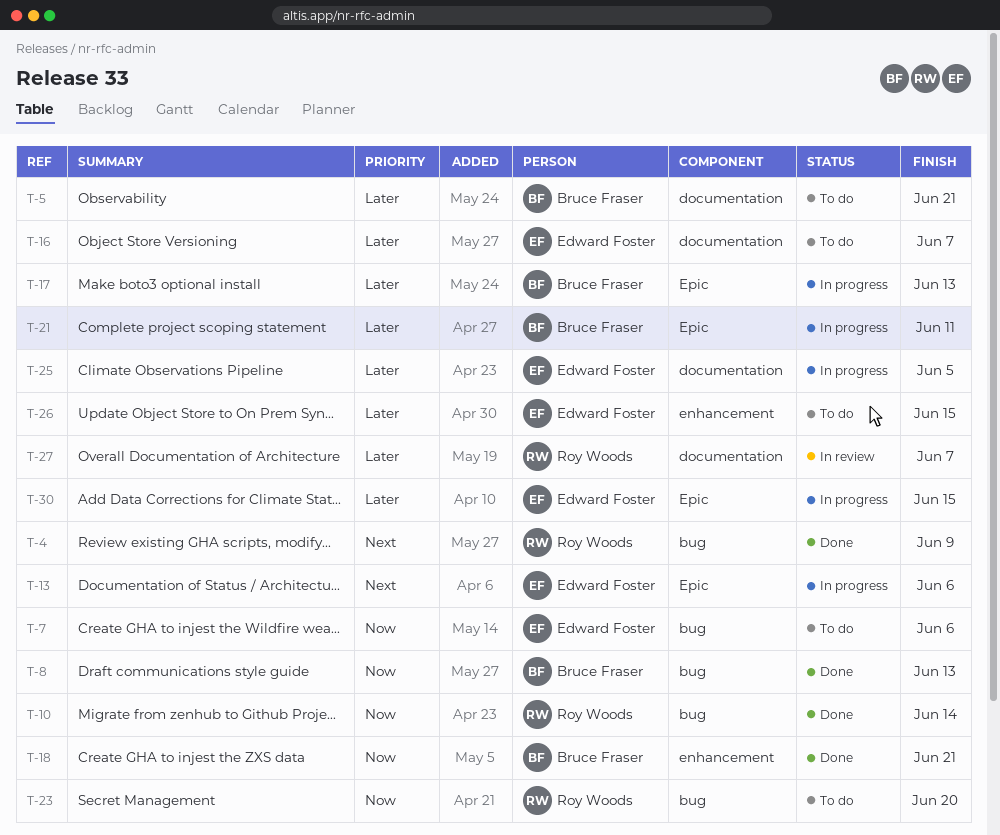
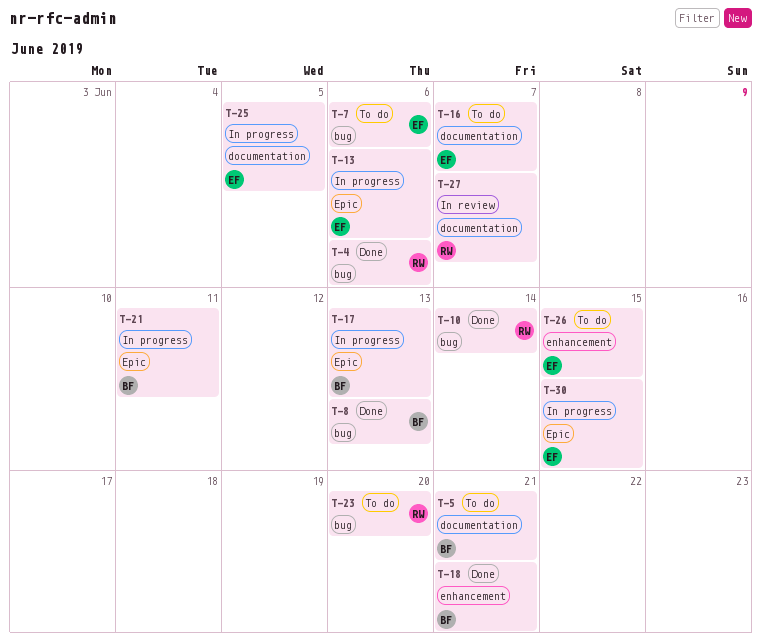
T-4, due: Jun 9 -> Jun 6

